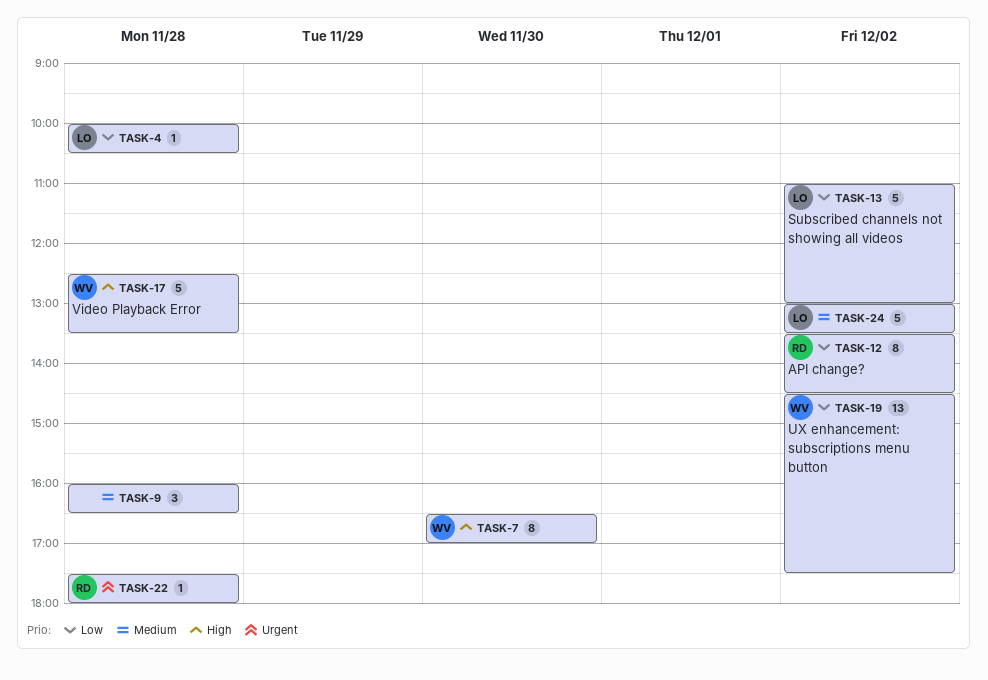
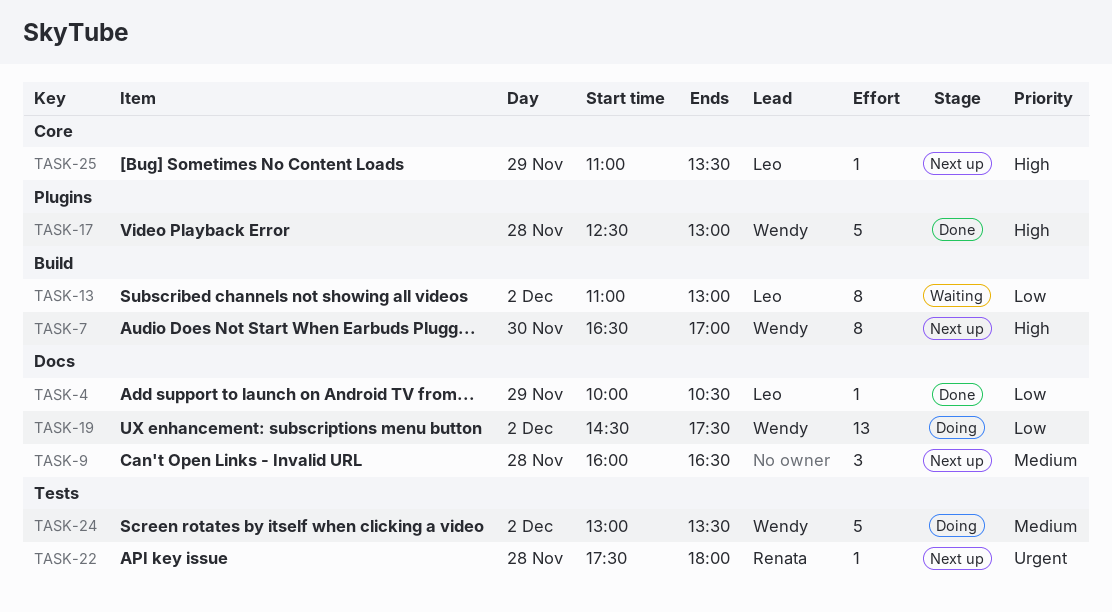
TASK-4, day: Nov 28 -> Nov 29
TASK-12: present -> none
TASK-13, estimate: 5 -> 8
TASK-17, ends: 13:30 -> 13:00
TASK-24, owner: Leo -> Wendy
TASK-25: none -> present

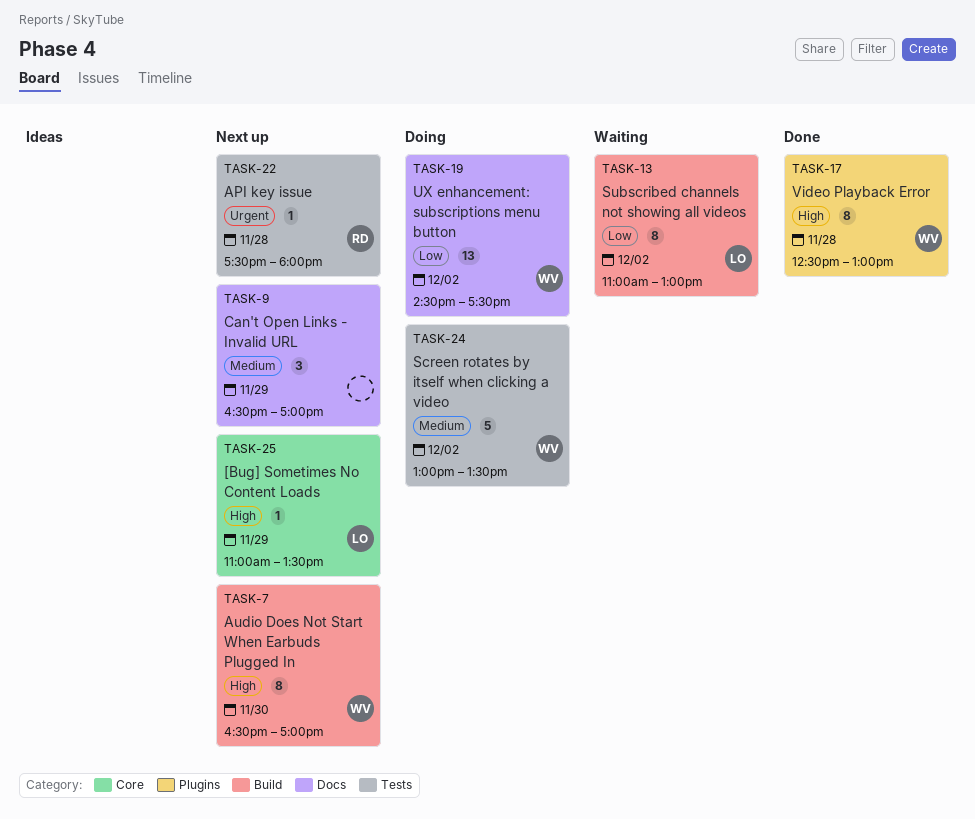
TASK-4: present -> none
TASK-9, day: Nov 28 -> Nov 29
TASK-9, begins: 16:00 -> 16:30
TASK-9, ends: 16:30 -> 17:00
TASK-17, estimate: 5 -> 8

